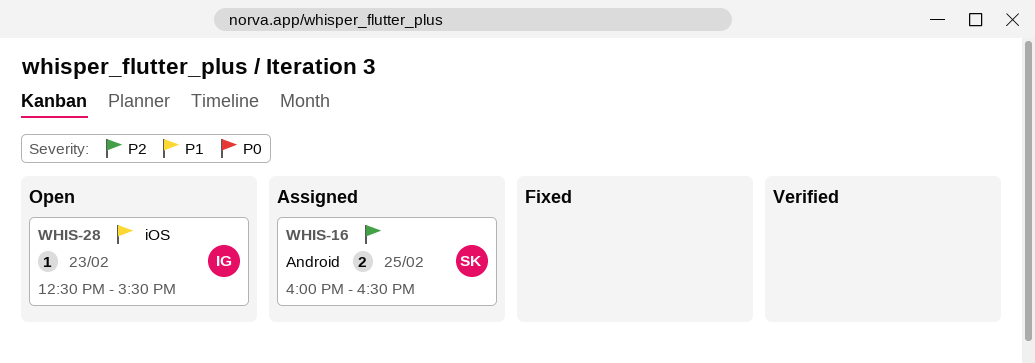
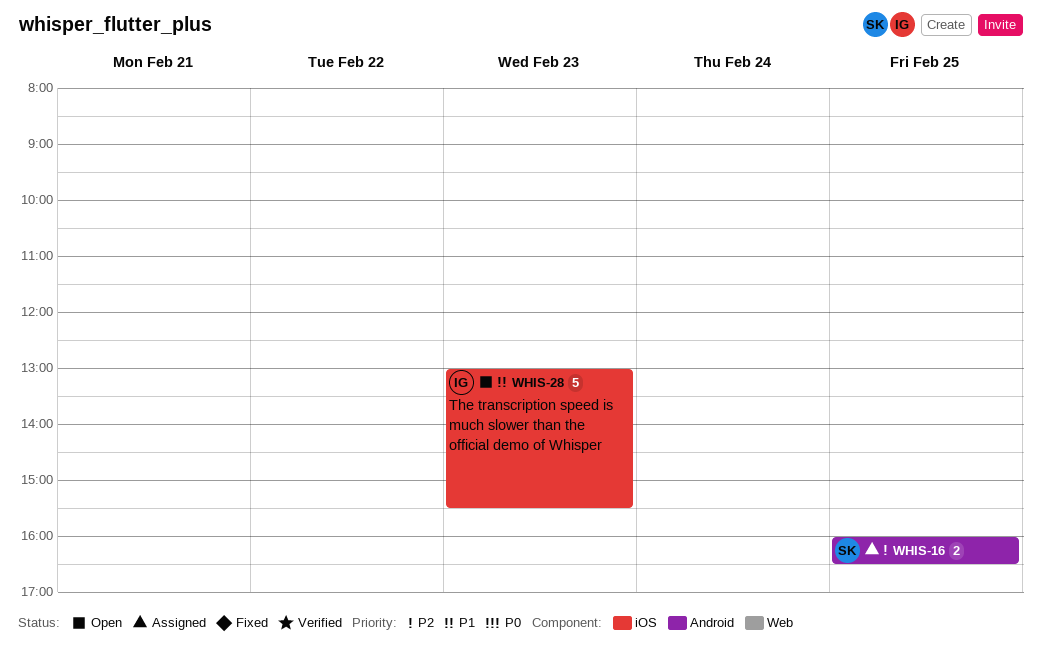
WHIS-28, estimate: 1 -> 5
WHIS-28, begins: 12:30 -> 13:00

